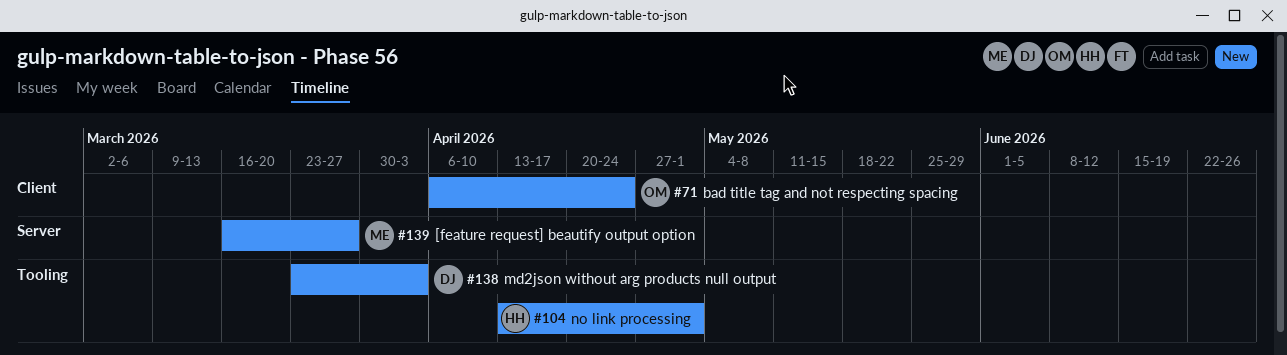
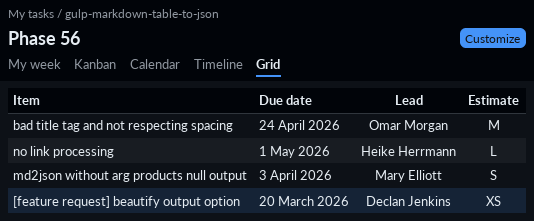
[feature request] beautify output option, owner: Mary Elliott -> Declan Jenkins
[feature request] beautify output option, due: Mar 27 -> Mar 20
md2json without arg products null output, owner: Declan Jenkins -> Mary Elliott

